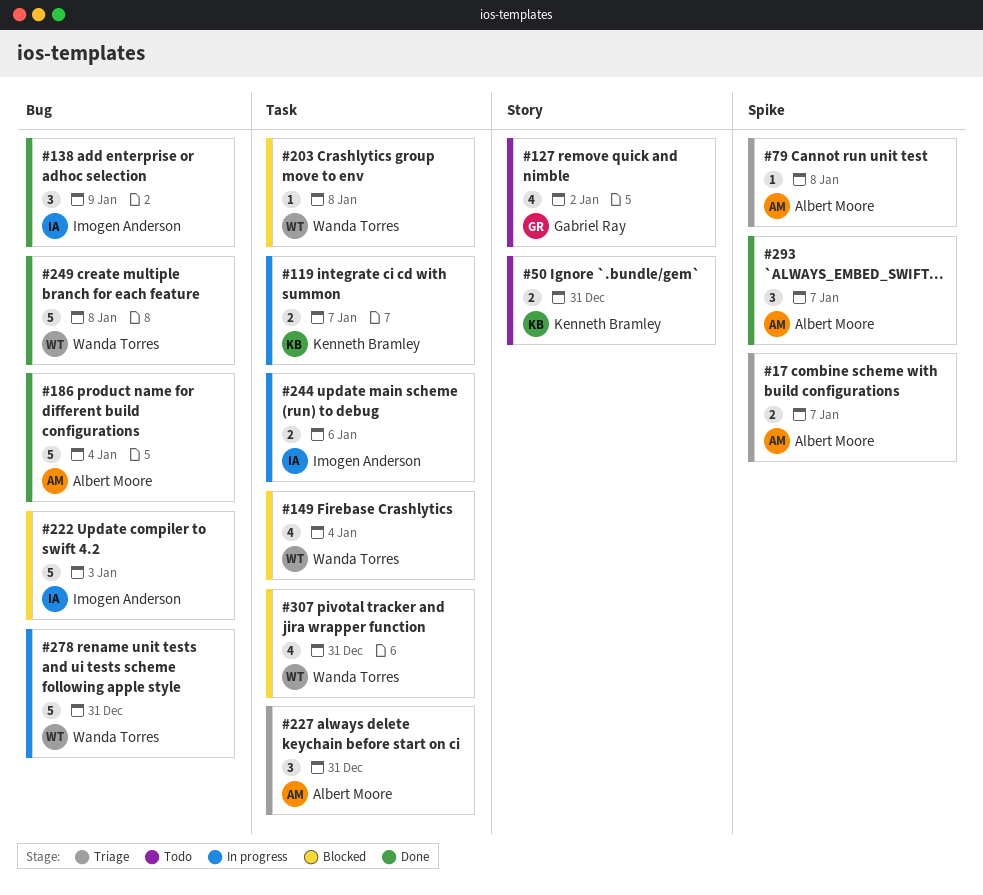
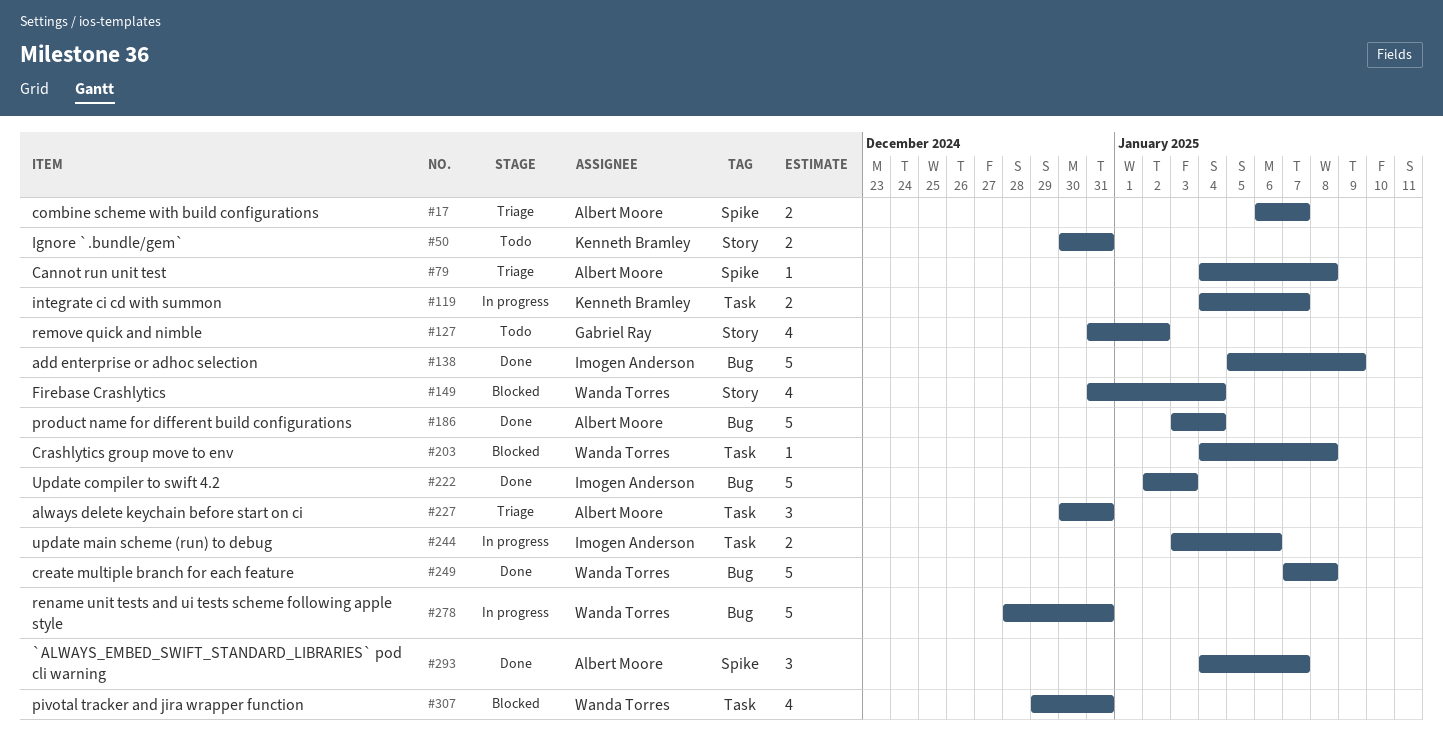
#138, estimate: 3 -> 5
#149, label: Task -> Story
#222, status: Blocked -> Done

